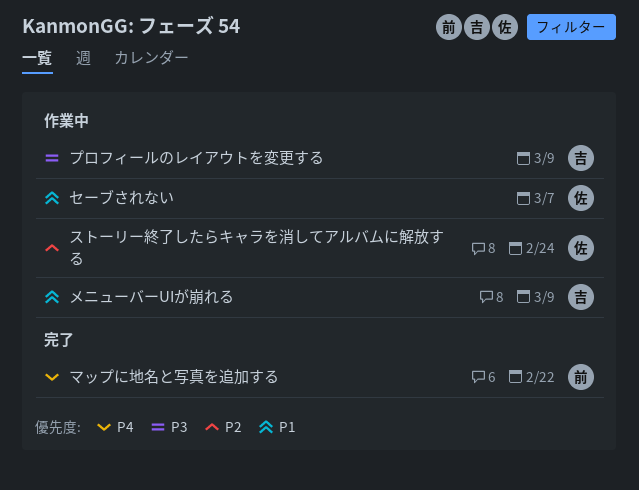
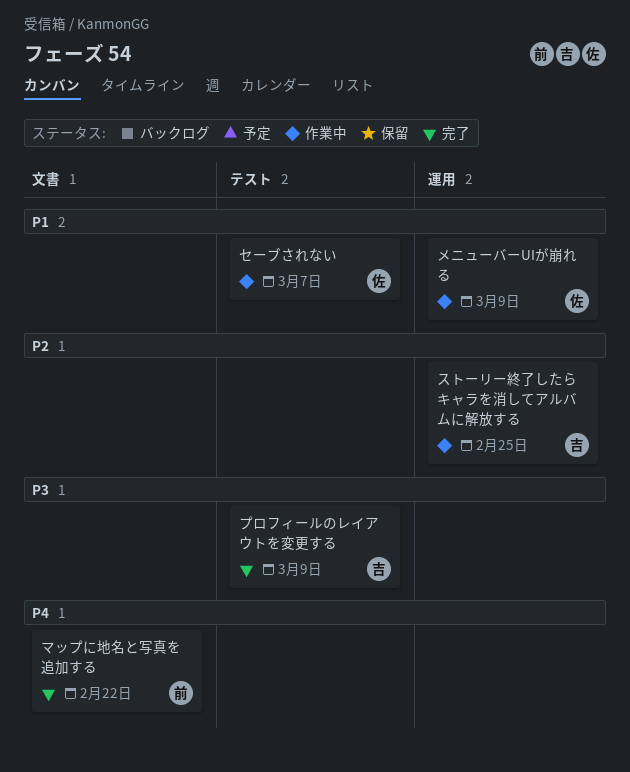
ストーリー終了したらキャラを消してアルバムに解放する, owner: 佐 -> 吉
ストーリー終了したらキャラを消してアルバムに解放する, due: Feb 24 -> Feb 25
プロフィールのレイアウトを変更する, status: 作業中 -> 完了
メニューバーUIが崩れる, owner: 吉 -> 佐

